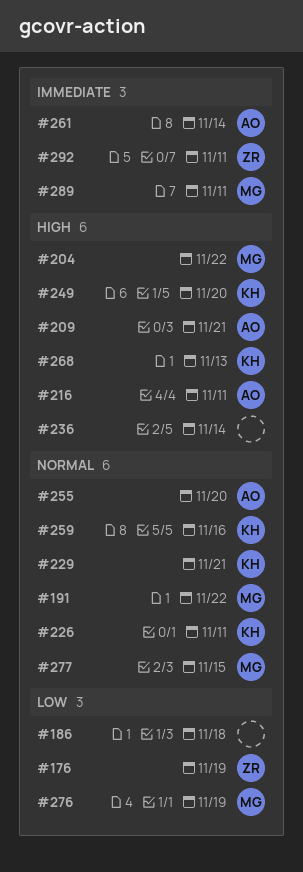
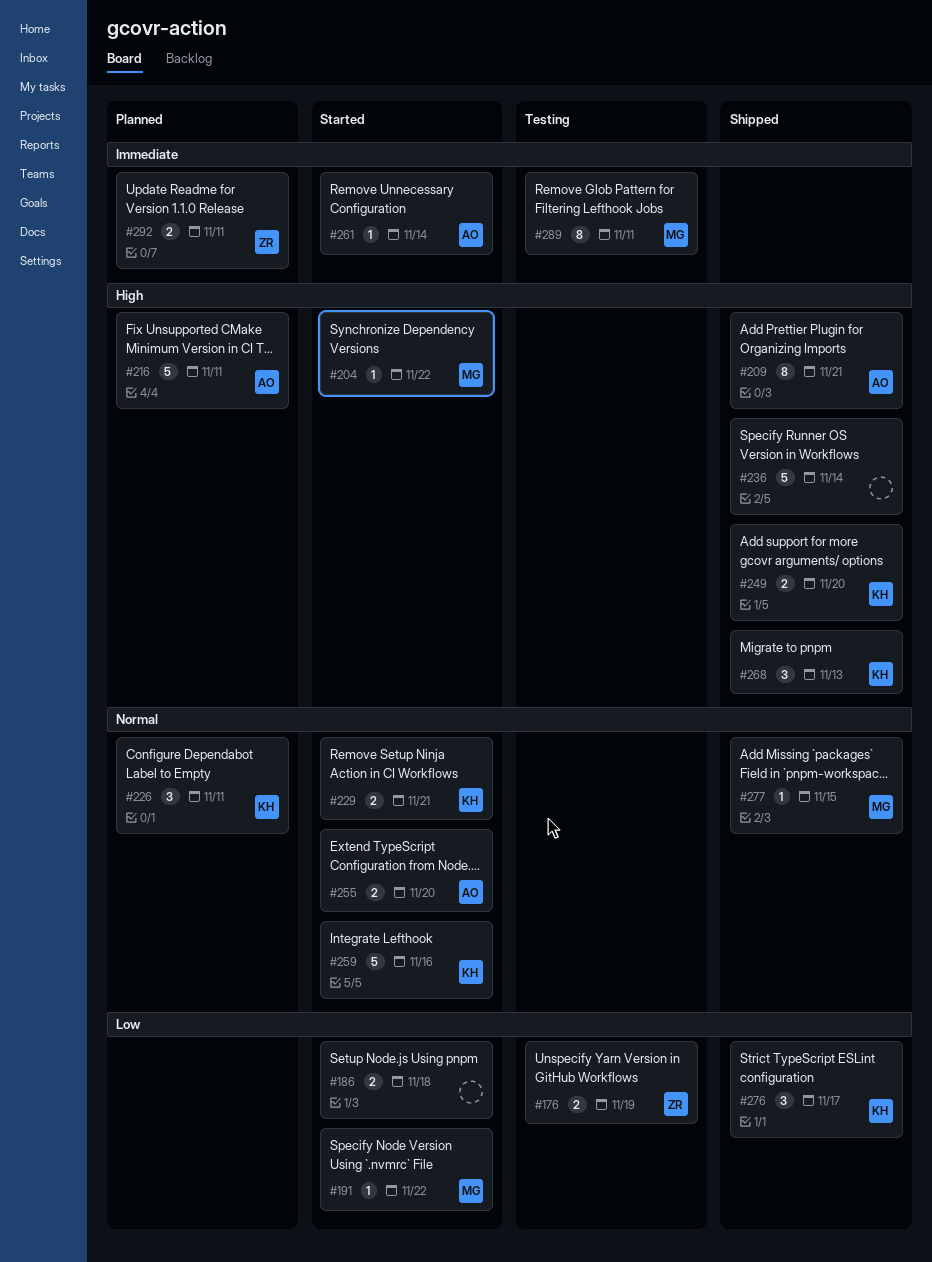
#191, priority: Normal -> Low
#276, owner: MG -> KH
#276, due: Nov 19 -> Nov 17

